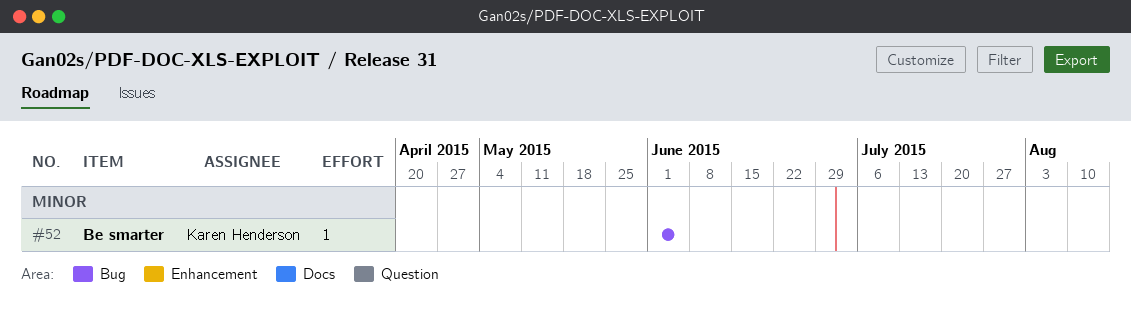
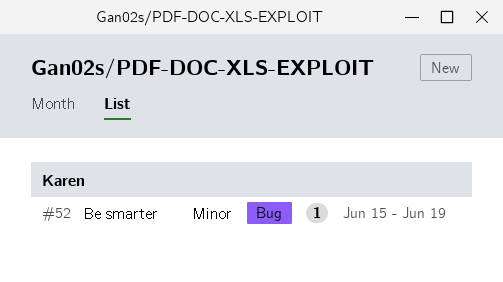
#52, start: Jun 1 -> Jun 15
#52, due: Jun 5 -> Jun 19

